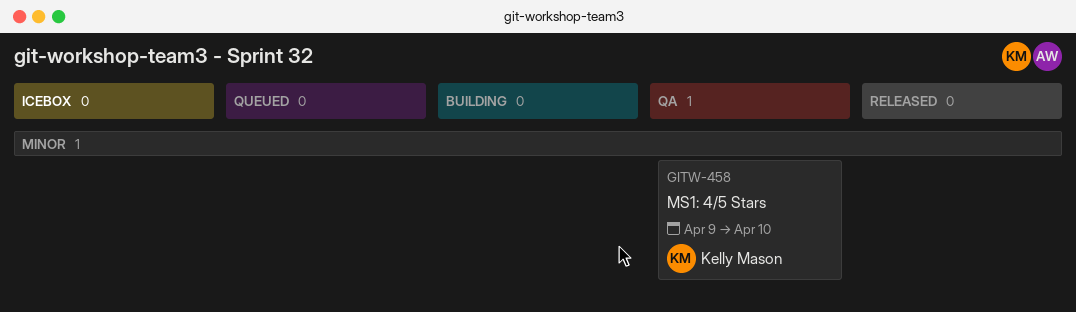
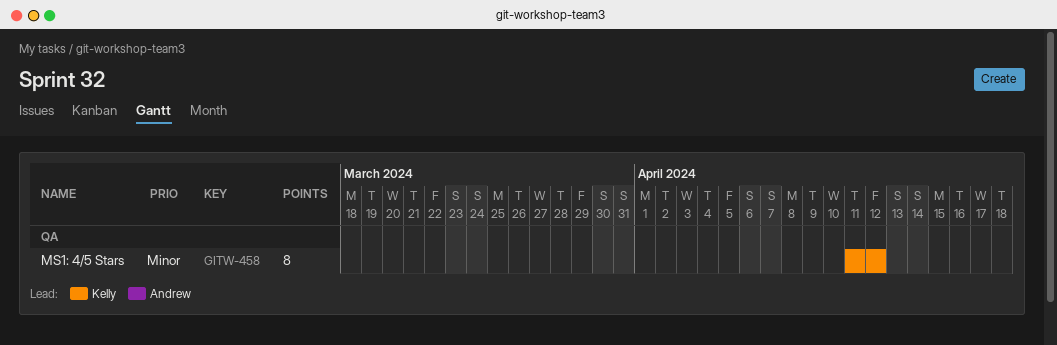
GITW-458, start: Apr 9 -> Apr 11
GITW-458, due: Apr 10 -> Apr 12

